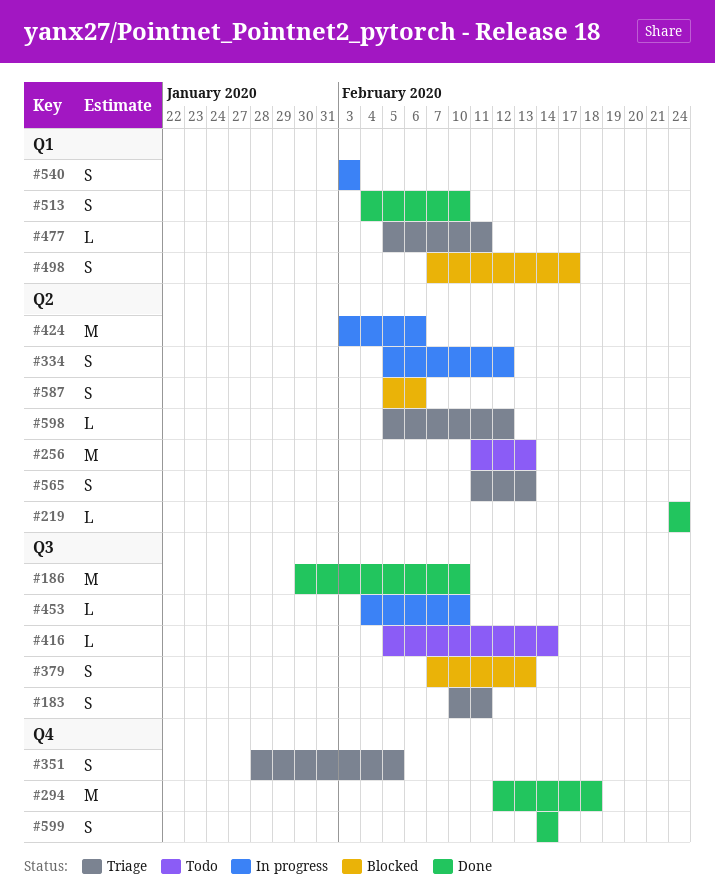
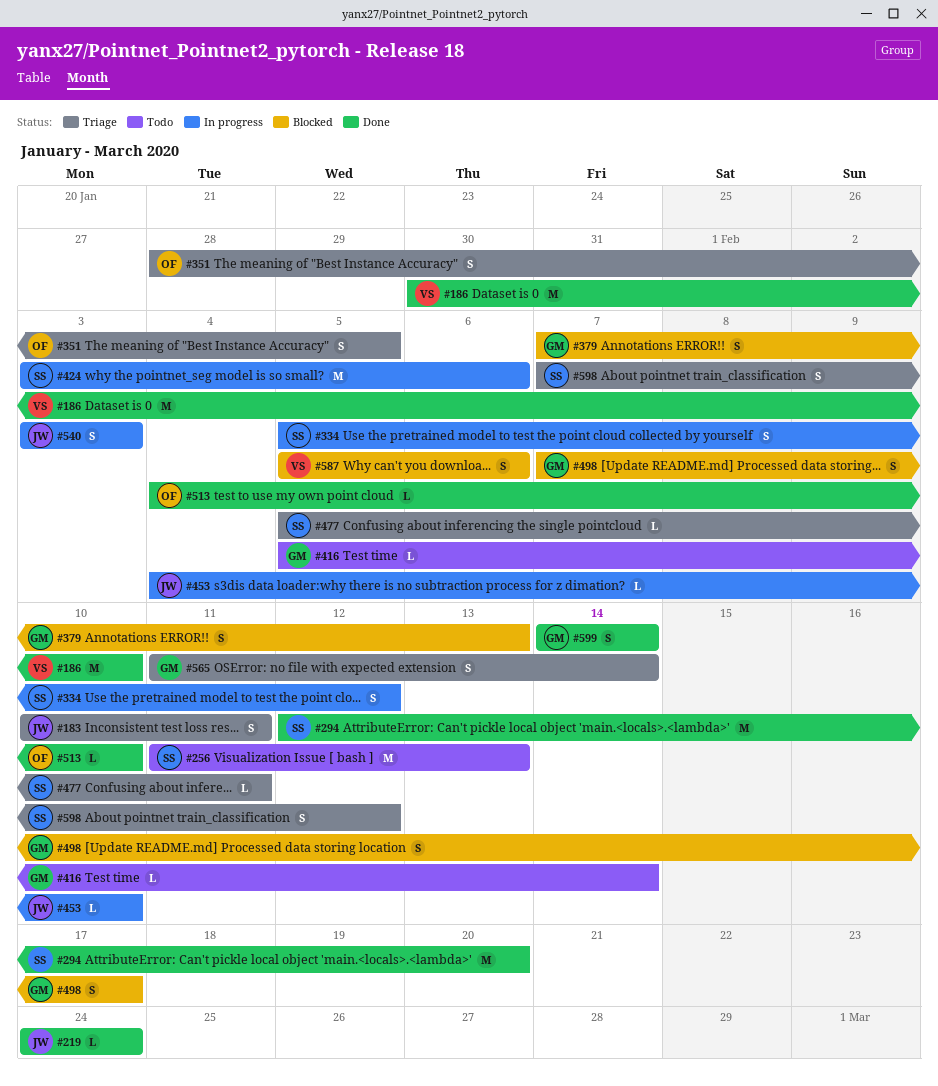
#294, due: Feb 18 -> Feb 20
#513, estimate: S -> L
#565, due: Feb 13 -> Feb 14
#598, estimate: L -> S
#598, start: Feb 5 -> Feb 7

